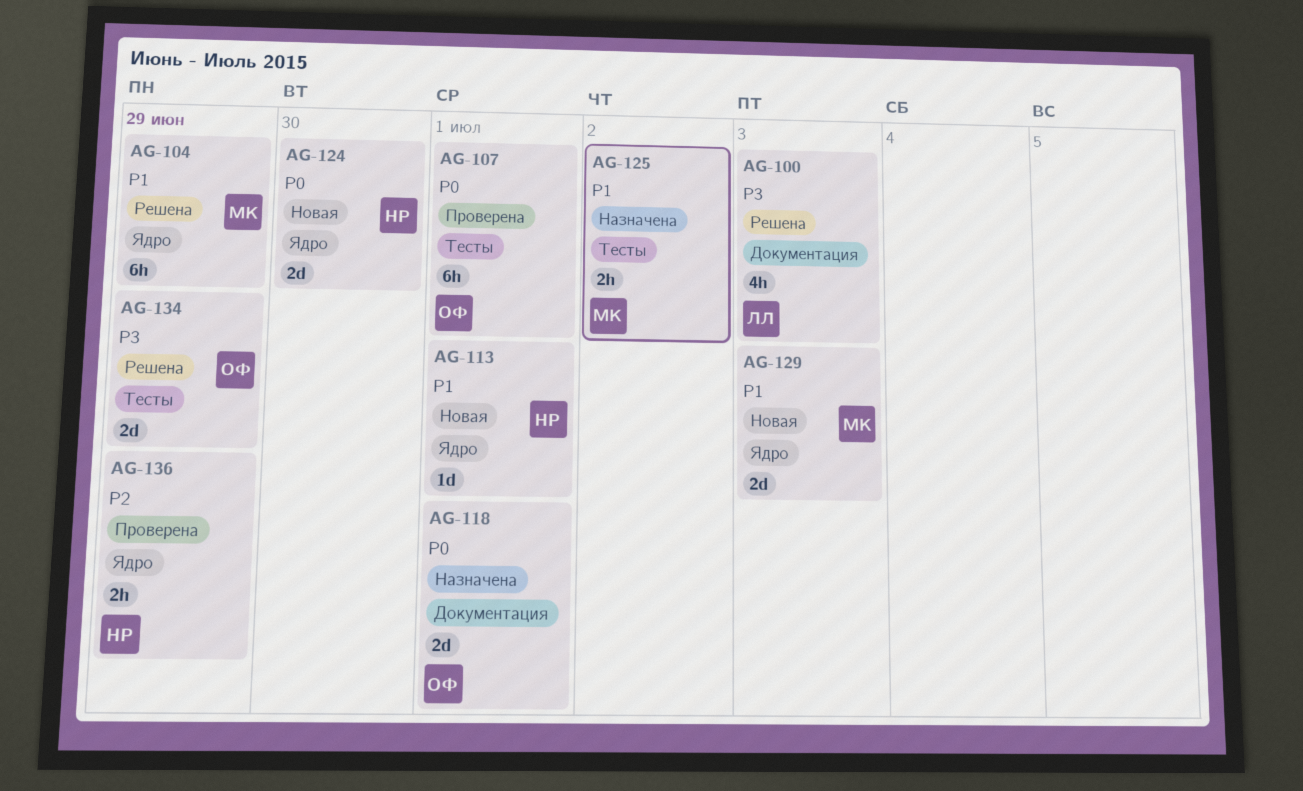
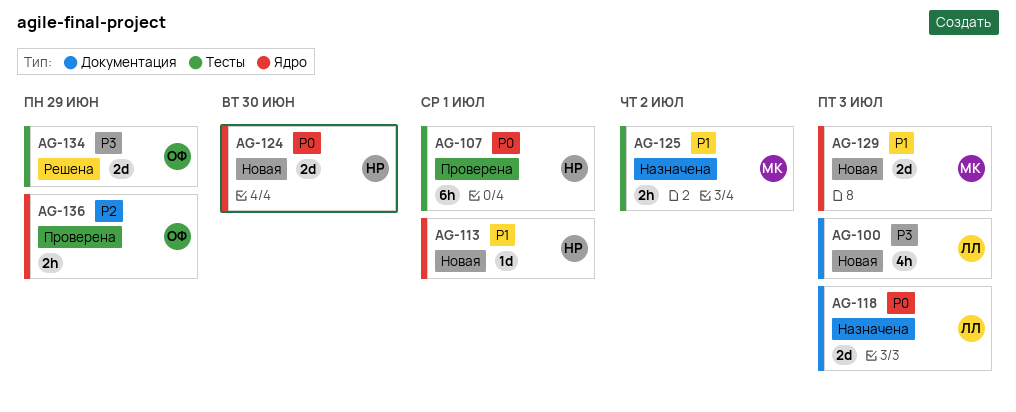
AG-100, status: Решена -> Новая
AG-104: present -> none
AG-107, owner: ОФ -> НР
AG-118, owner: ОФ -> ЛЛ
AG-118, due: Jul 1 -> Jul 3
AG-136, owner: НР -> ОФ

